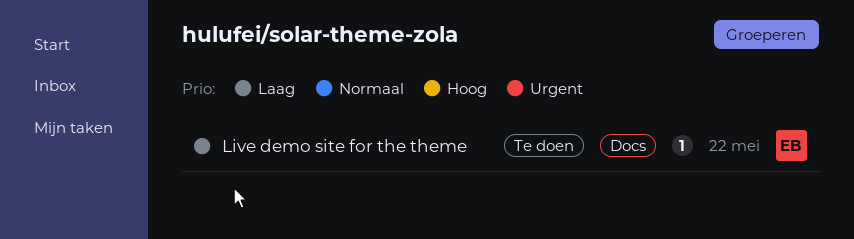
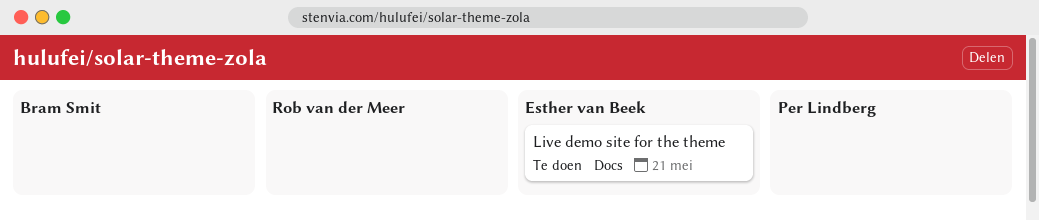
Live demo site for the theme, due: May 22 -> May 21

